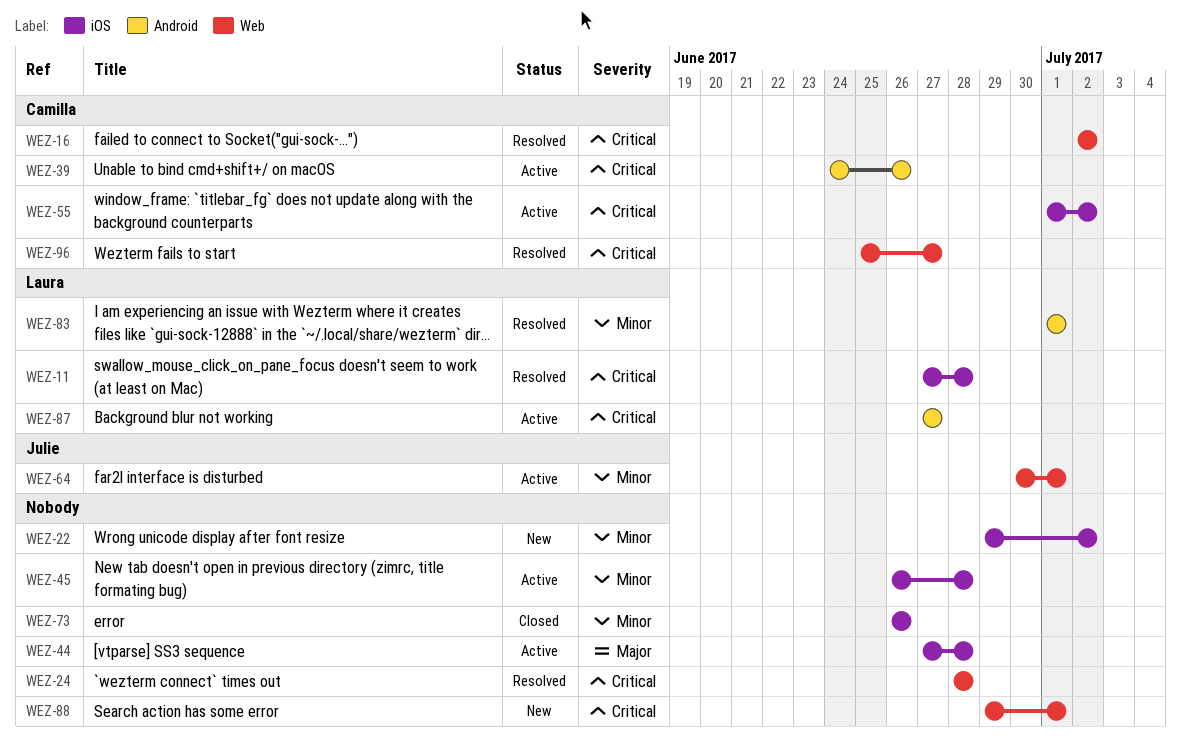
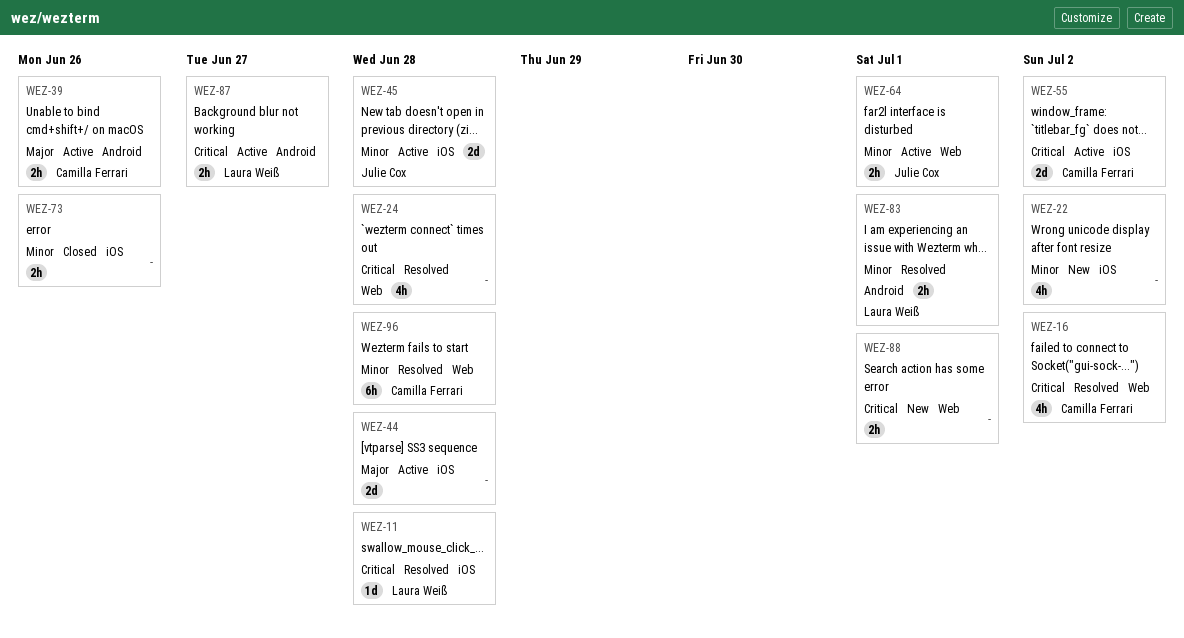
WEZ-39, priority: Critical -> Major
WEZ-45, owner: none -> Julie Cox
WEZ-96, priority: Critical -> Minor
WEZ-96, due: Jun 27 -> Jun 28

